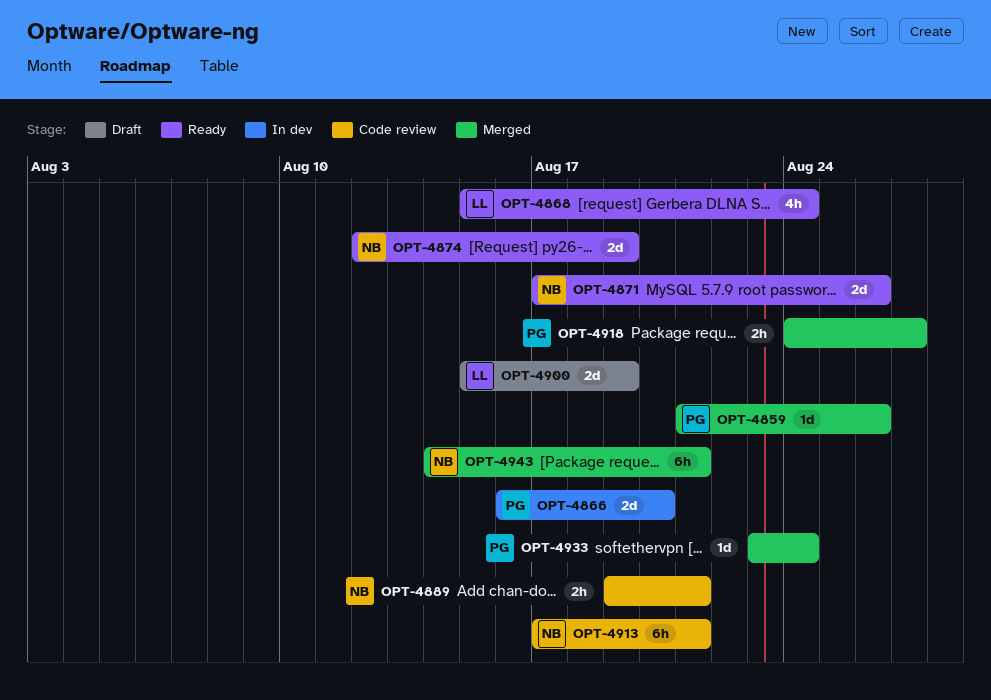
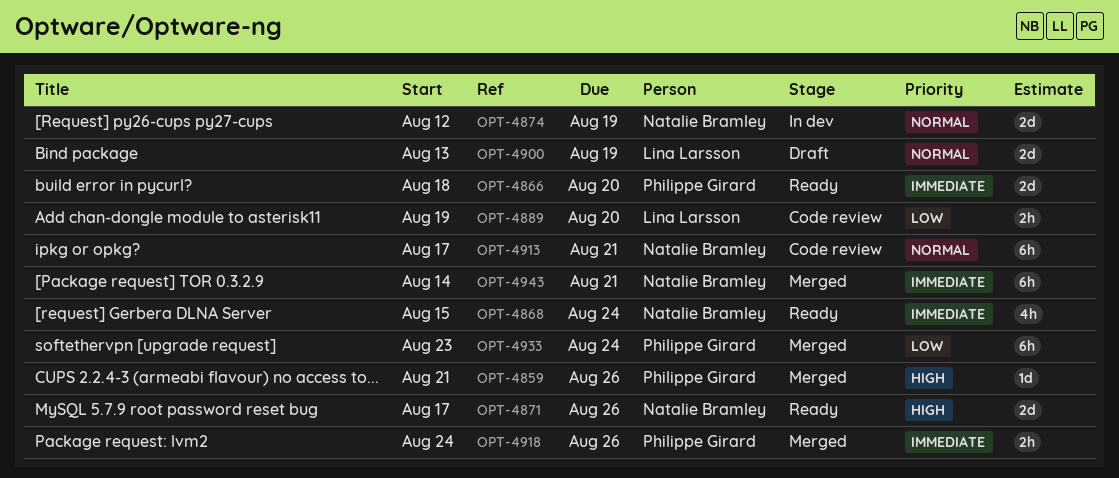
OPT-4866, status: In dev -> Ready
OPT-4866, start: Aug 16 -> Aug 18
OPT-4868, owner: Lina Larsson -> Natalie Bramley
OPT-4874, status: Ready -> In dev
OPT-4889, owner: Natalie Bramley -> Lina Larsson
OPT-4889, due: Aug 21 -> Aug 20
OPT-4900, start: Aug 15 -> Aug 13
OPT-4918, due: Aug 27 -> Aug 26
OPT-4933, estimate: 1d -> 6h

